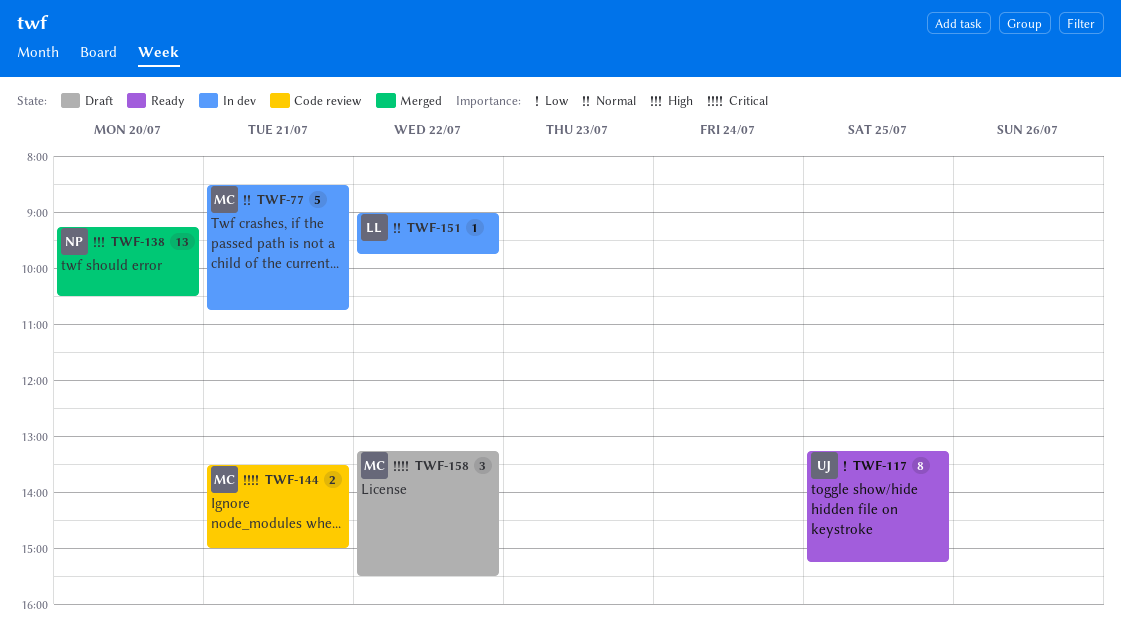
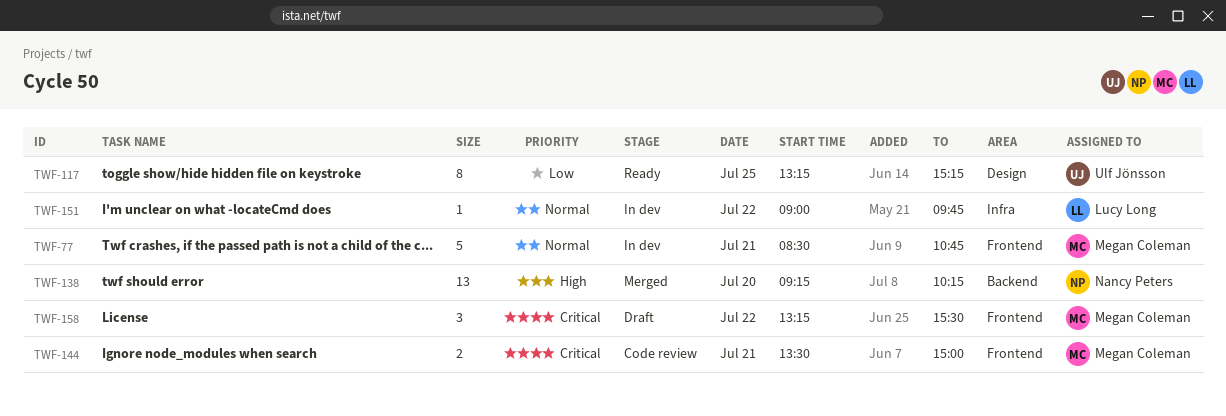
TWF-138, ends: 10:30 -> 10:15

